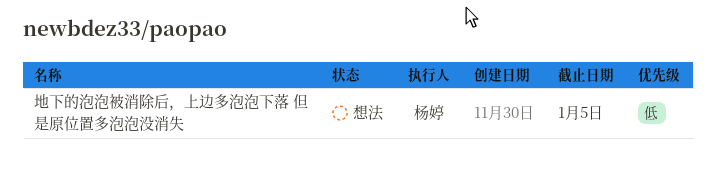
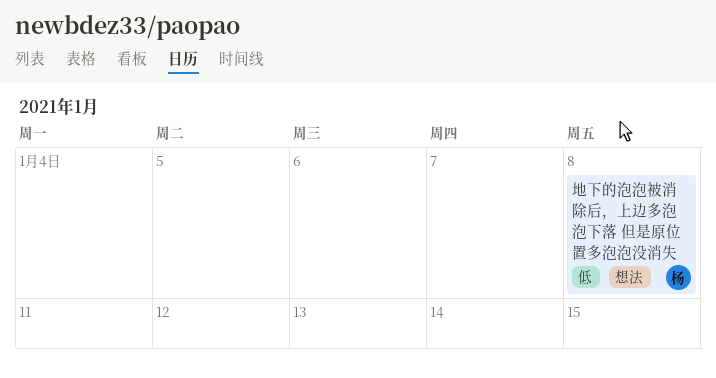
地下的泡泡被消除后，上边多泡泡下落 但是原位置多泡泡没消失, due: Jan 5 -> Jan 8

